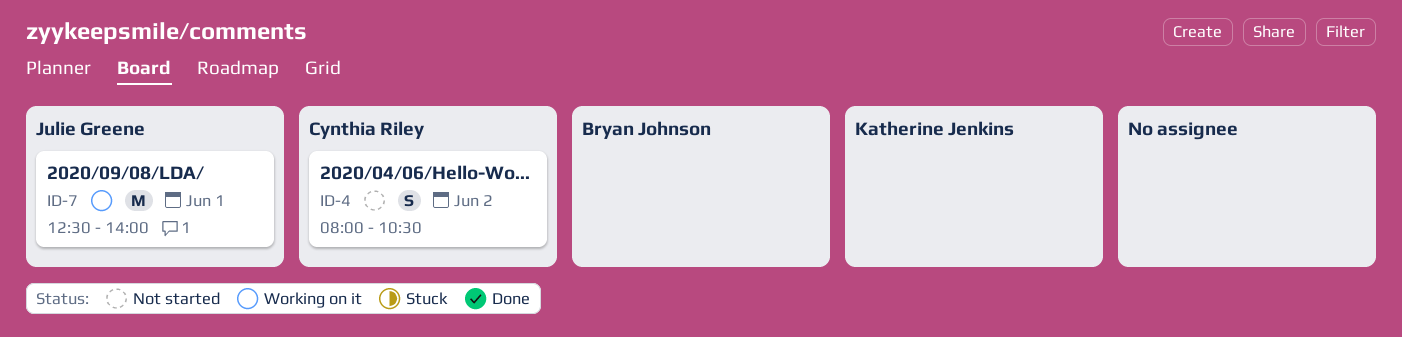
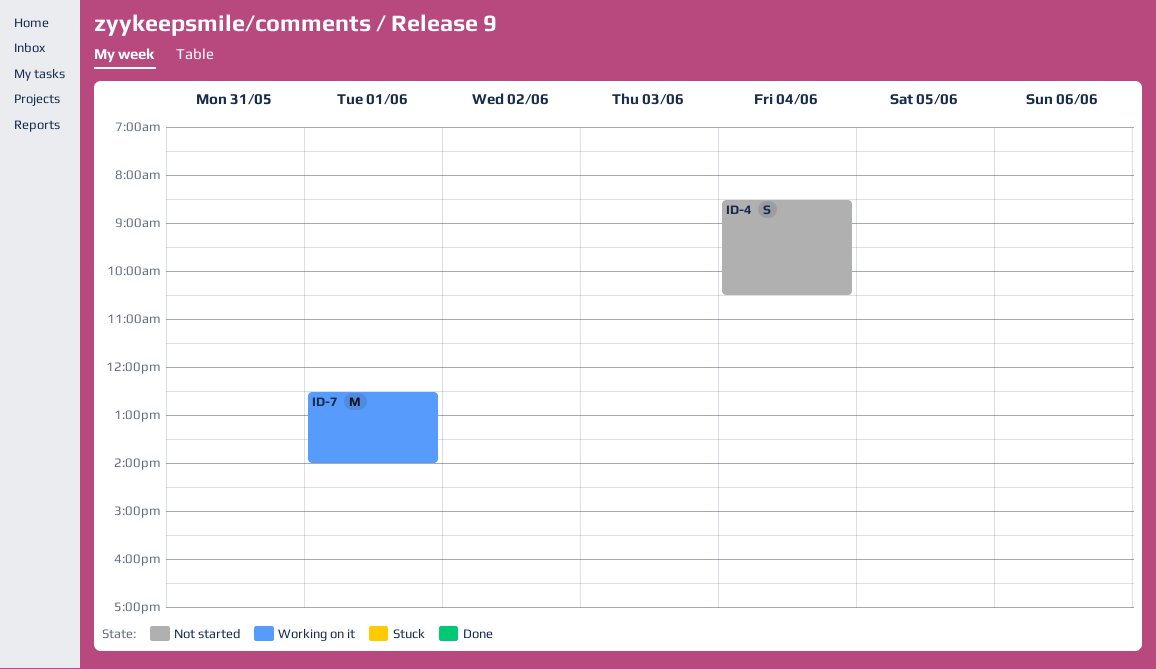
ID-4, day: Jun 2 -> Jun 4
ID-4, begins: 08:00 -> 08:30

